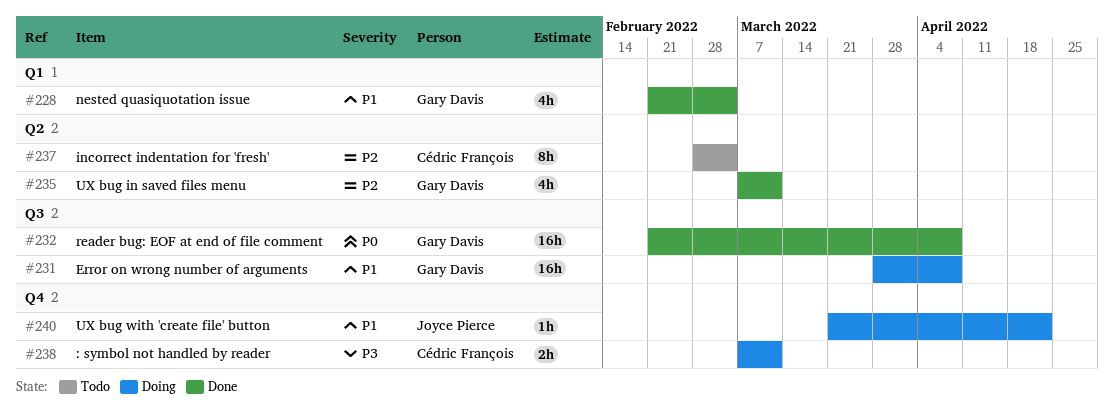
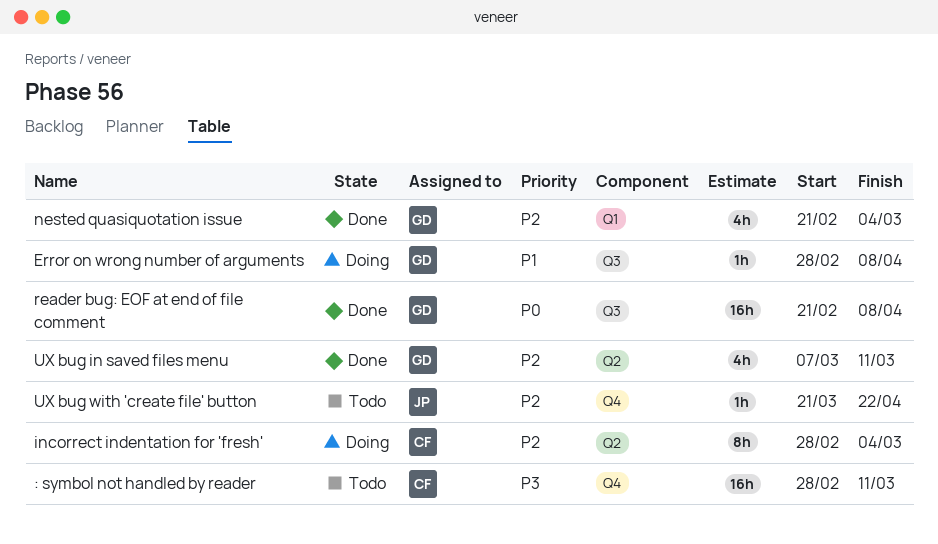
: symbol not handled by reader, status: Doing -> Todo
: symbol not handled by reader, estimate: 2h -> 16h
: symbol not handled by reader, start: Mar 7 -> Feb 28
Error on wrong number of arguments, estimate: 16h -> 1h
Error on wrong number of arguments, start: Mar 28 -> Feb 28
incorrect indentation for 'fresh', status: Todo -> Doing
nested quasiquotation issue, priority: P1 -> P2
UX bug with 'create file' button, status: Doing -> Todo
UX bug with 'create file' button, priority: P1 -> P2

